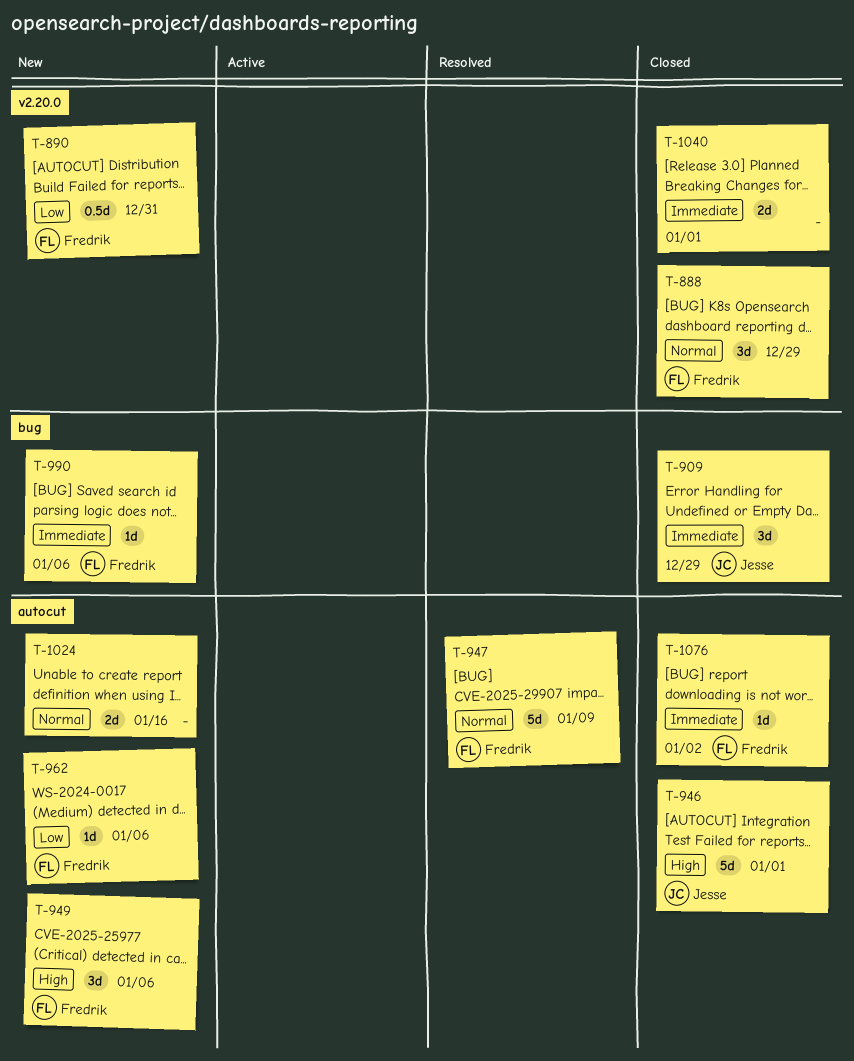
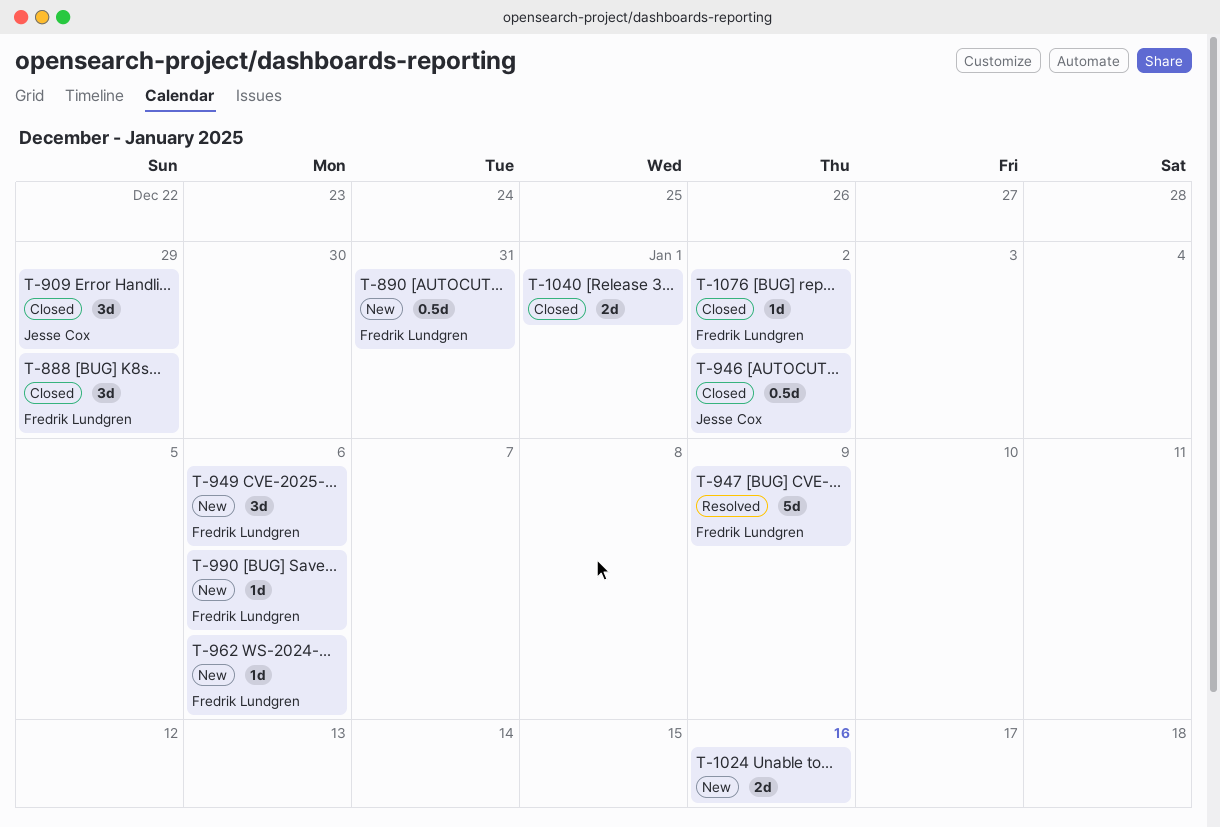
T-946, estimate: 5d -> 0.5d
T-946, due: Jan 1 -> Jan 2

